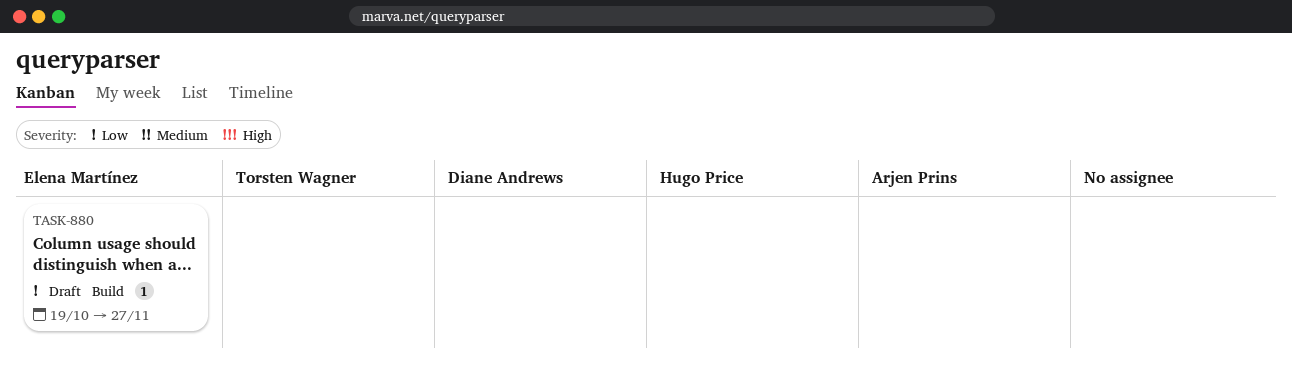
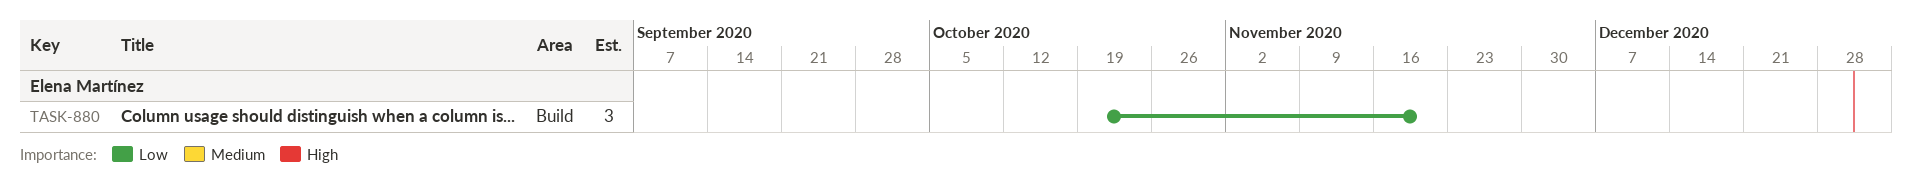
TASK-880, estimate: 1 -> 3
TASK-880, due: Nov 27 -> Nov 20

